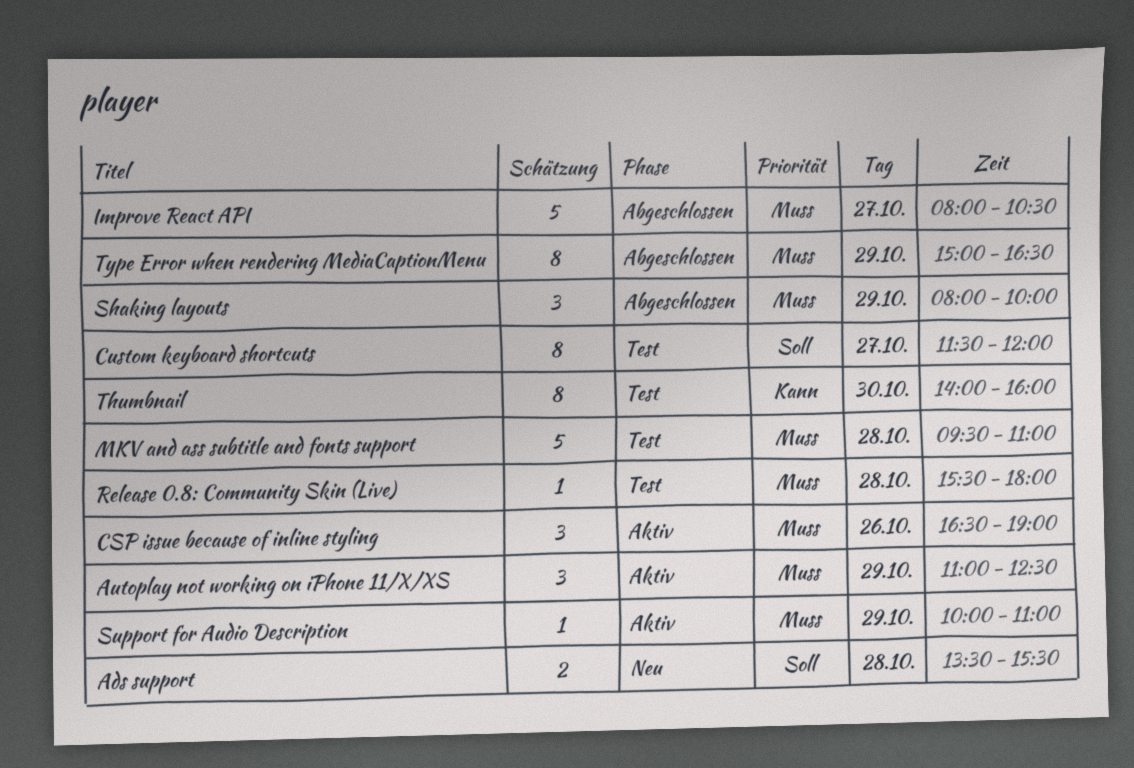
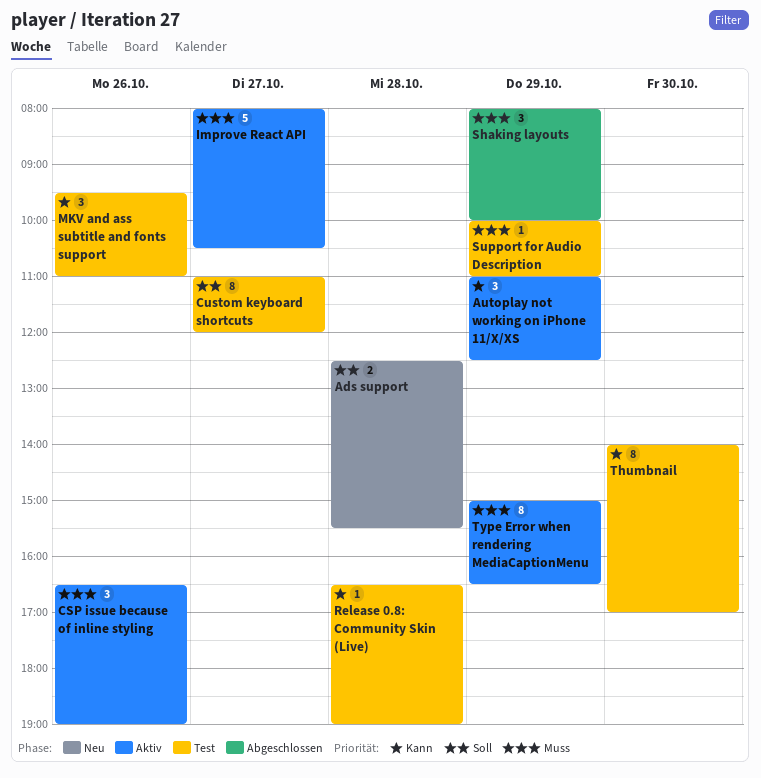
Ads support, begins: 13:30 -> 12:30
Autoplay not working on iPhone 11/X/XS, priority: Muss -> Kann
Custom keyboard shortcuts, begins: 11:30 -> 11:00
Improve React API, status: Abgeschlossen -> Aktiv
MKV and ass subtitle and fonts support, priority: Muss -> Kann
MKV and ass subtitle and fonts support, estimate: 5 -> 3
MKV and ass subtitle and fonts support, day: Oct 28 -> Oct 26
Release 0.8: Community Skin (Live), priority: Muss -> Kann
Release 0.8: Community Skin (Live), begins: 15:30 -> 16:30
Release 0.8: Community Skin (Live), ends: 18:00 -> 19:00
Support for Audio Description, status: Aktiv -> Test
Thumbnail, ends: 16:00 -> 17:00
Type Error when rendering MediaCaptionMenu, status: Abgeschlossen -> Aktiv

